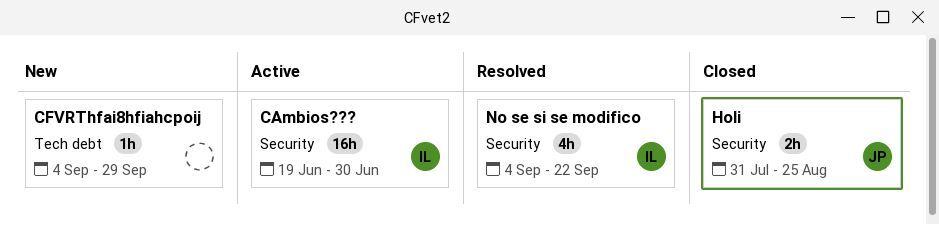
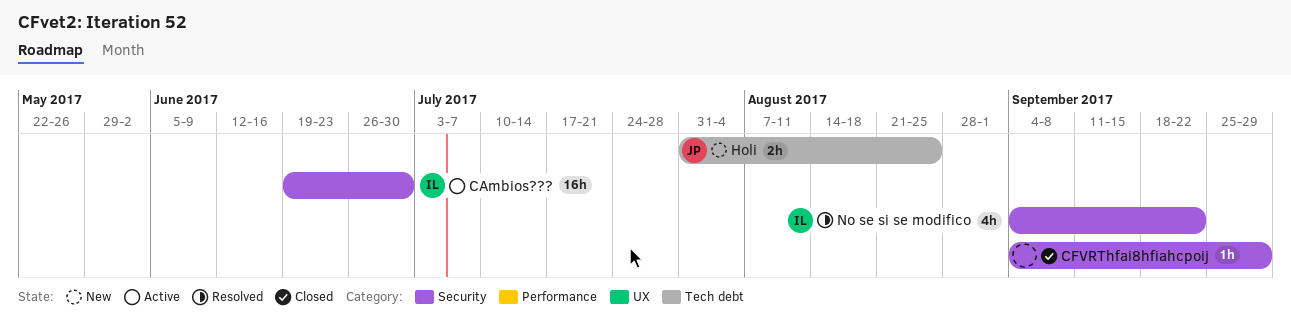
CFVRThfai8hfiahcpoij, status: New -> Closed
CFVRThfai8hfiahcpoij, label: Tech debt -> Security
Holi, status: Closed -> New
Holi, label: Security -> Tech debt

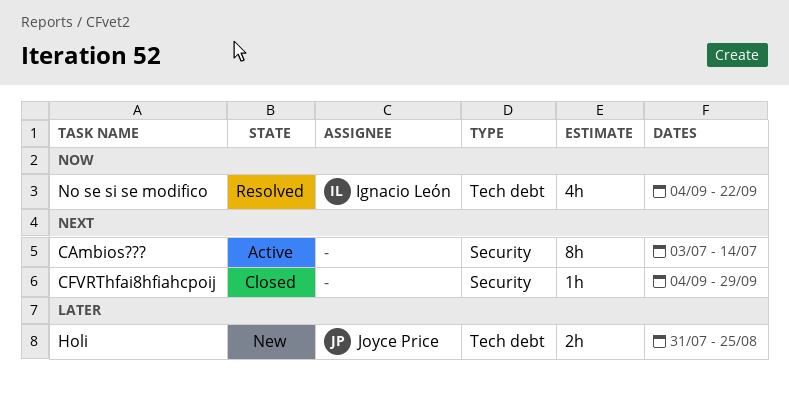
CAmbios???, owner: Ignacio León -> none
CAmbios???, estimate: 16h -> 8h
CAmbios???, start: Jun 19 -> Jul 3
CAmbios???, due: Jun 30 -> Jul 14
No se si se modifico, label: Security -> Tech debt

